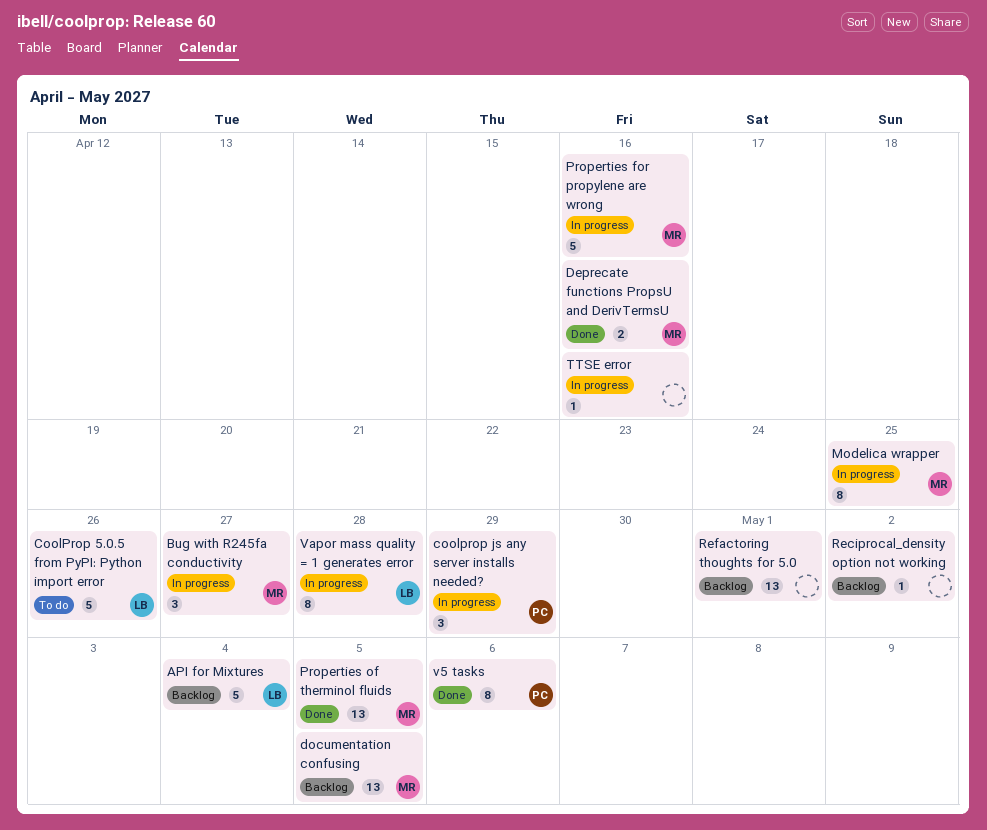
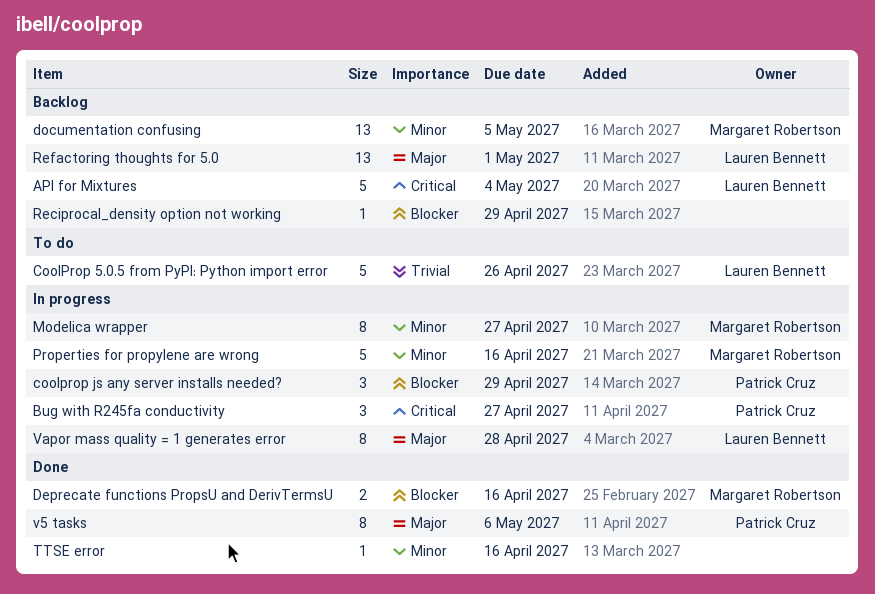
Bug with R245fa conductivity, owner: Margaret Robertson -> Patrick Cruz
Modelica wrapper, due: Apr 25 -> Apr 27
Properties of therminol fluids: present -> none
Reciprocal_density option not working, due: May 2 -> Apr 29
Refactoring thoughts for 5.0, owner: none -> Lauren Bennett
TTSE error, status: In progress -> Done

